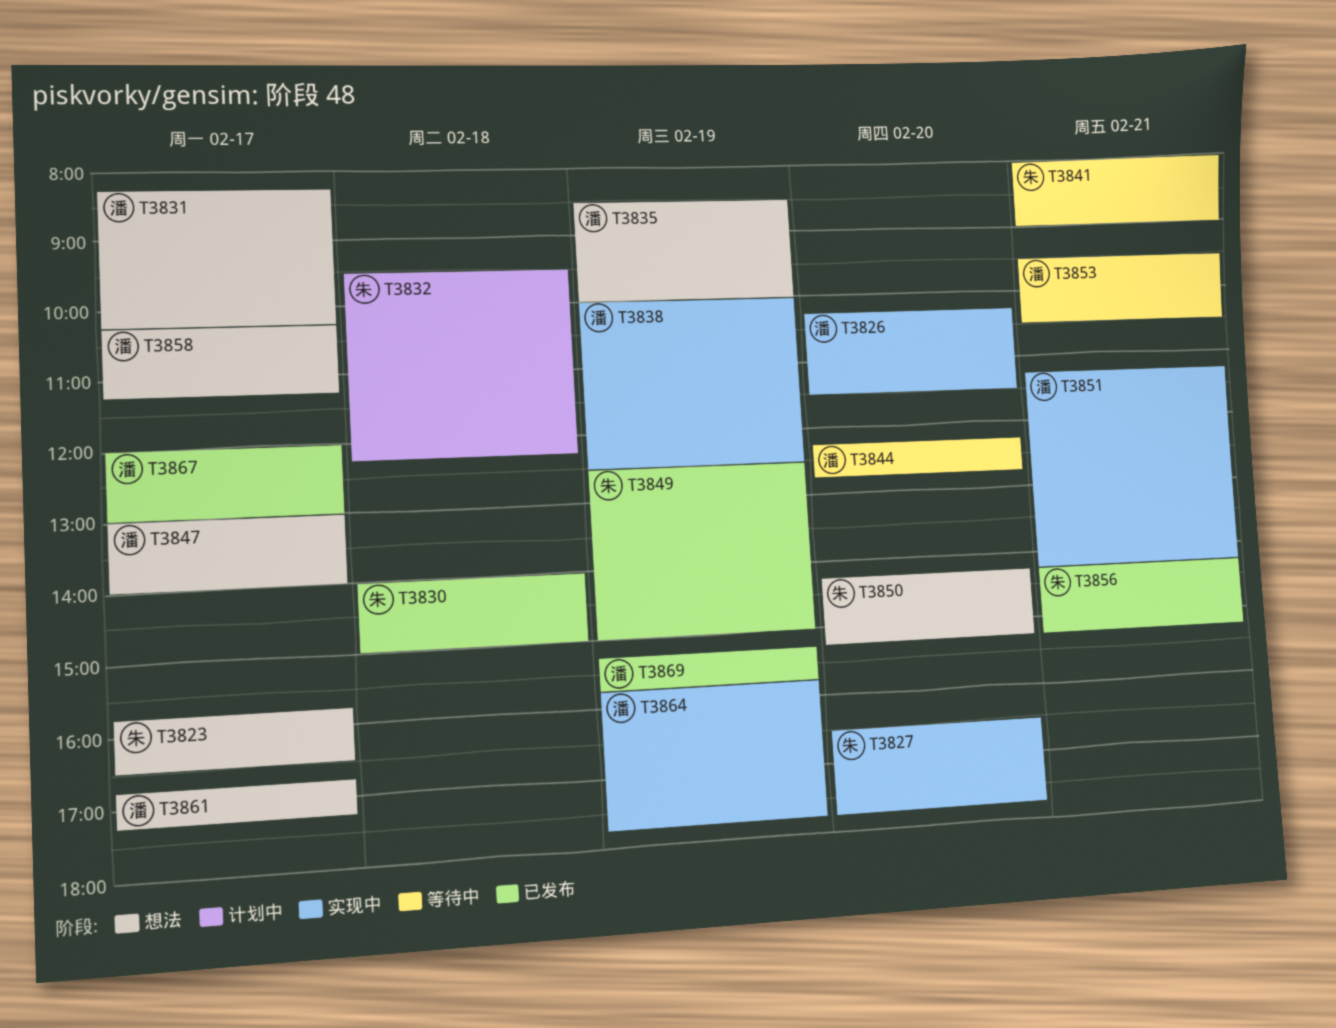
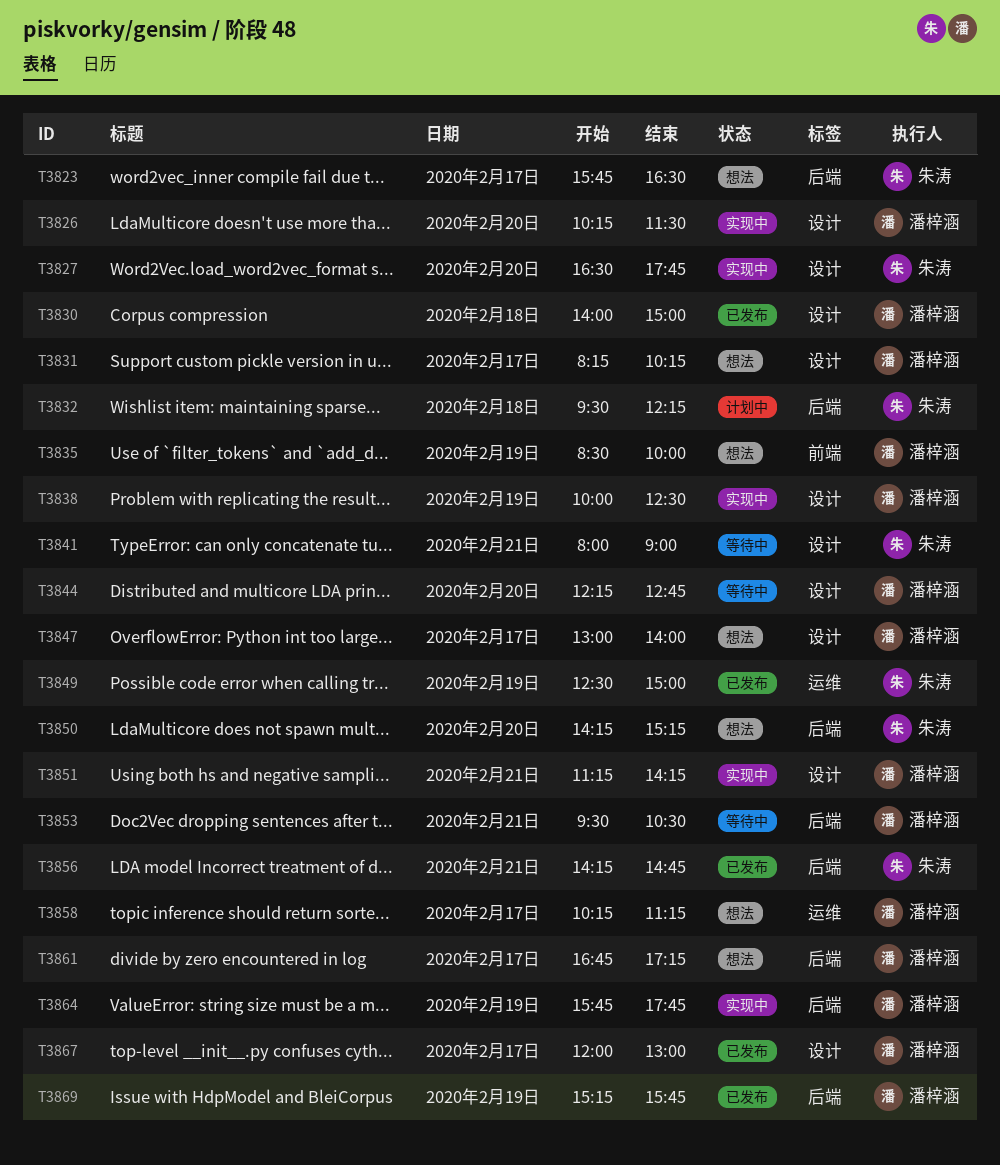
T3830, owner: 朱涛 -> 潘梓涵
T3856, ends: 15:15 -> 14:45

